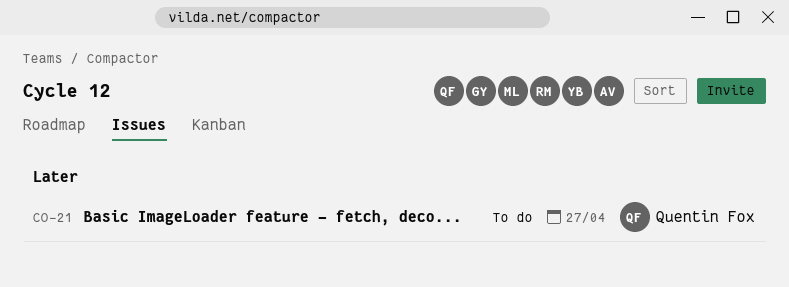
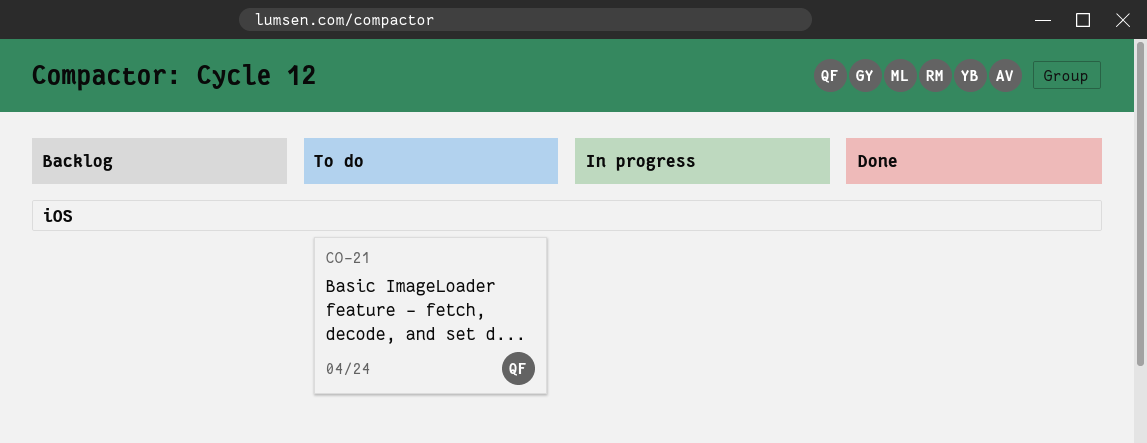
CO-21, due: Apr 27 -> Apr 24

